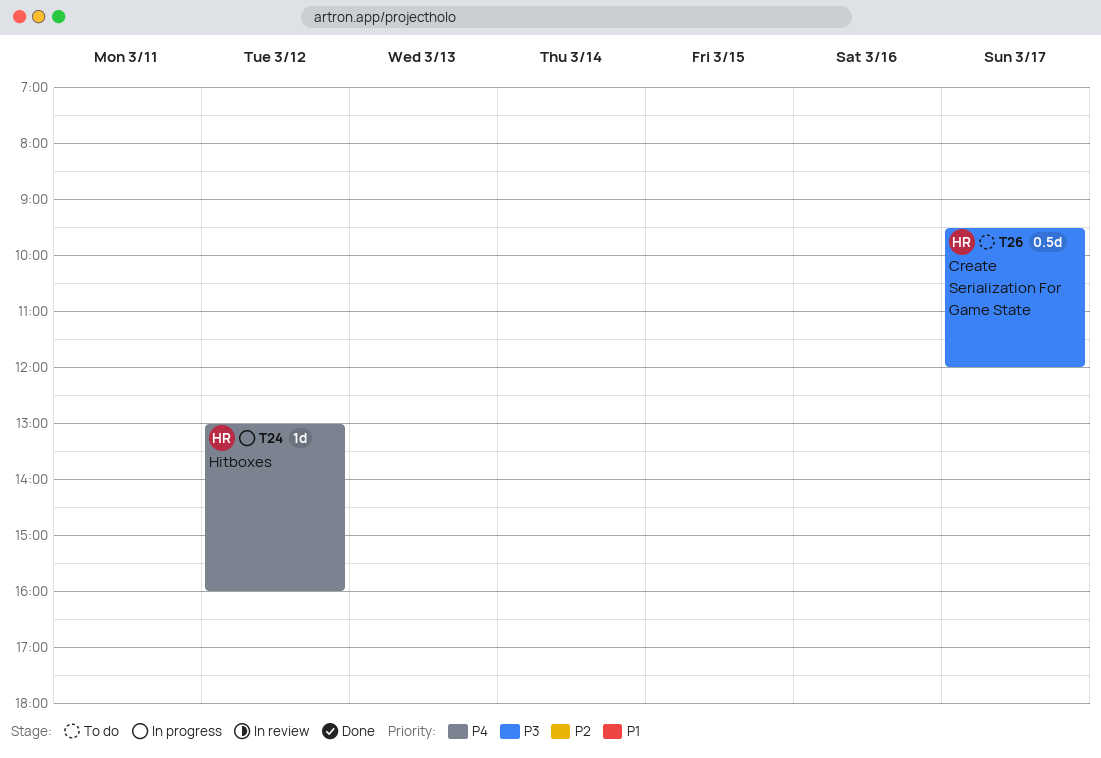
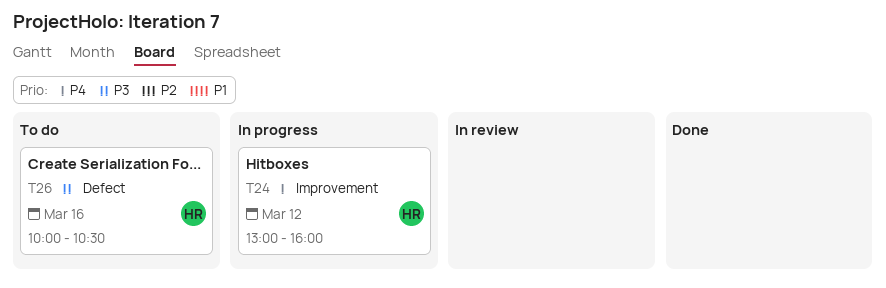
T26, day: Mar 17 -> Mar 16
T26, begins: 09:30 -> 10:00
T26, ends: 12:00 -> 10:30

